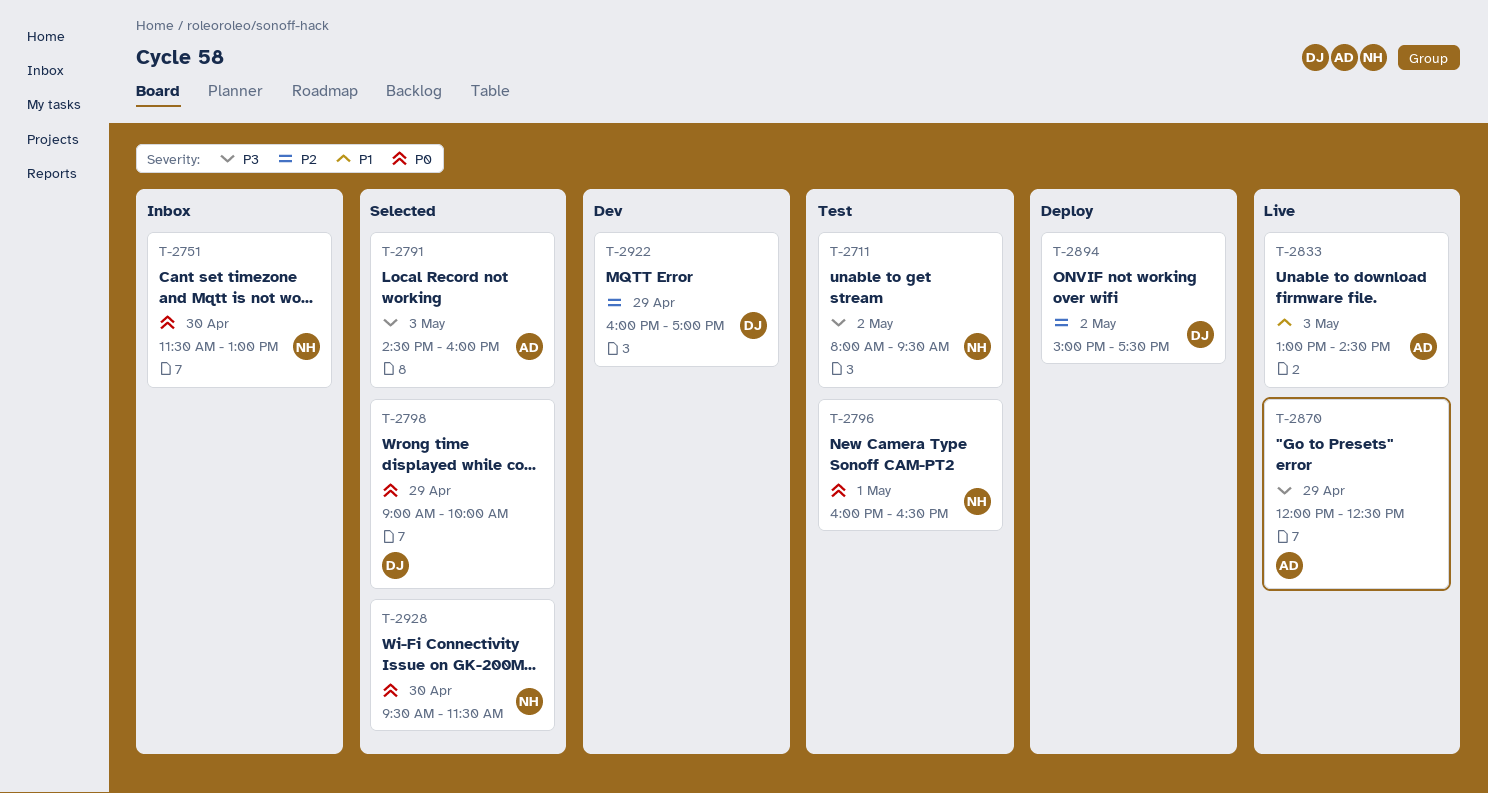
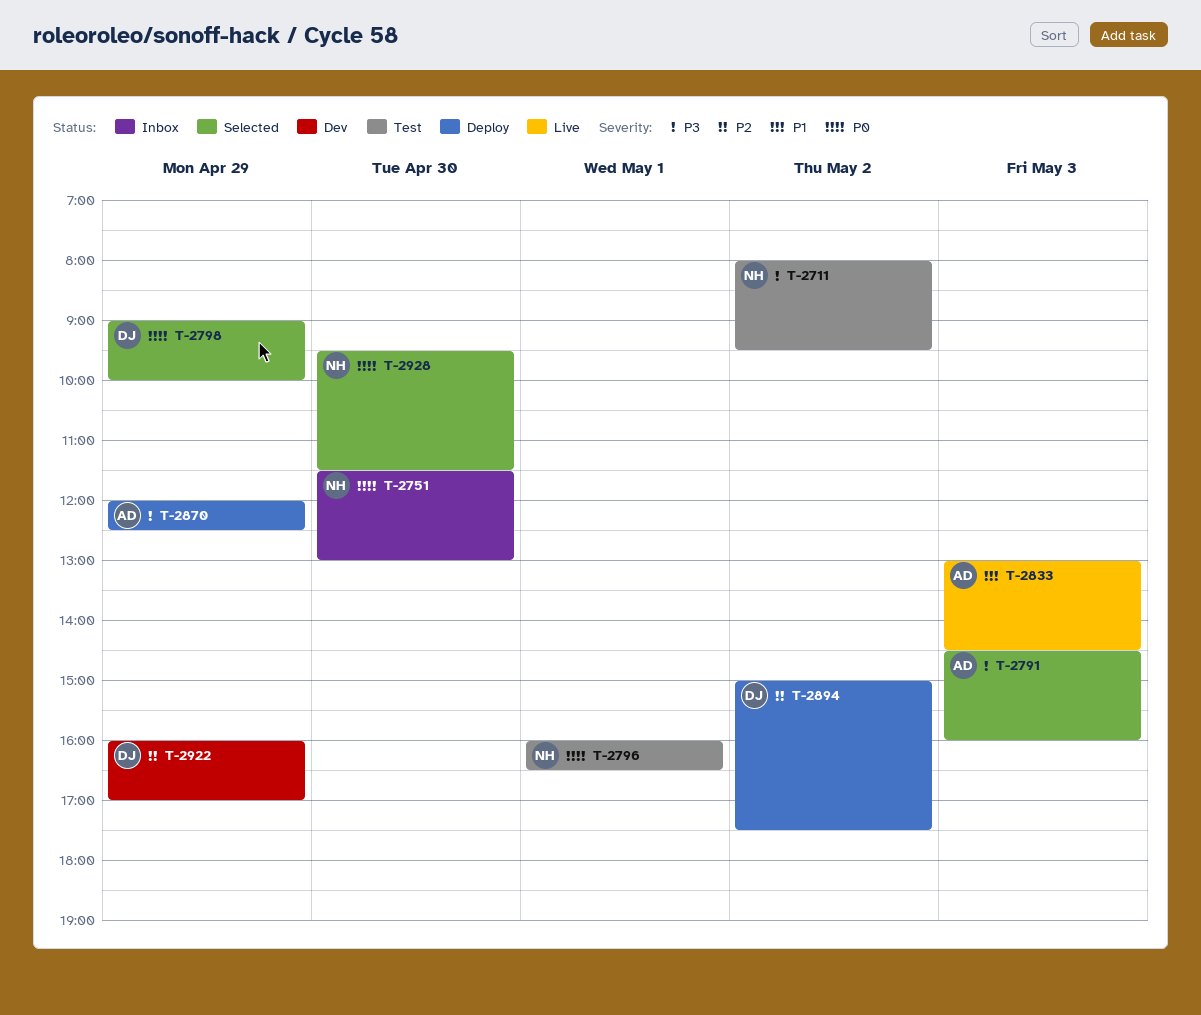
T-2870, status: Live -> Deploy

